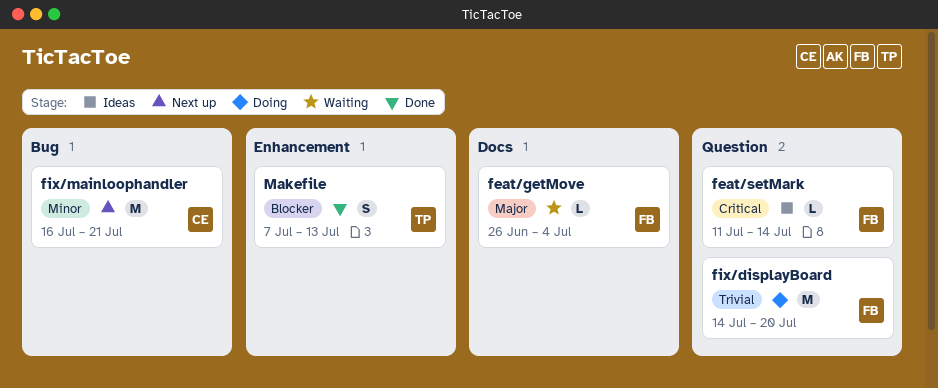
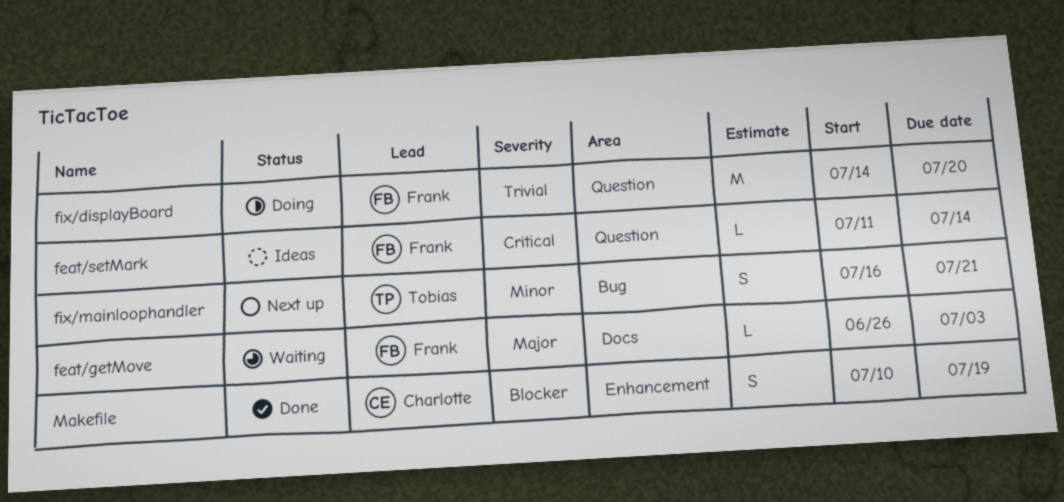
feat/getMove, due: Jul 4 -> Jul 3
fix/mainloophandler, owner: Charlotte -> Tobias
fix/mainloophandler, estimate: M -> S
Makefile, owner: Tobias -> Charlotte
Makefile, start: Jul 7 -> Jul 10
Makefile, due: Jul 13 -> Jul 19

